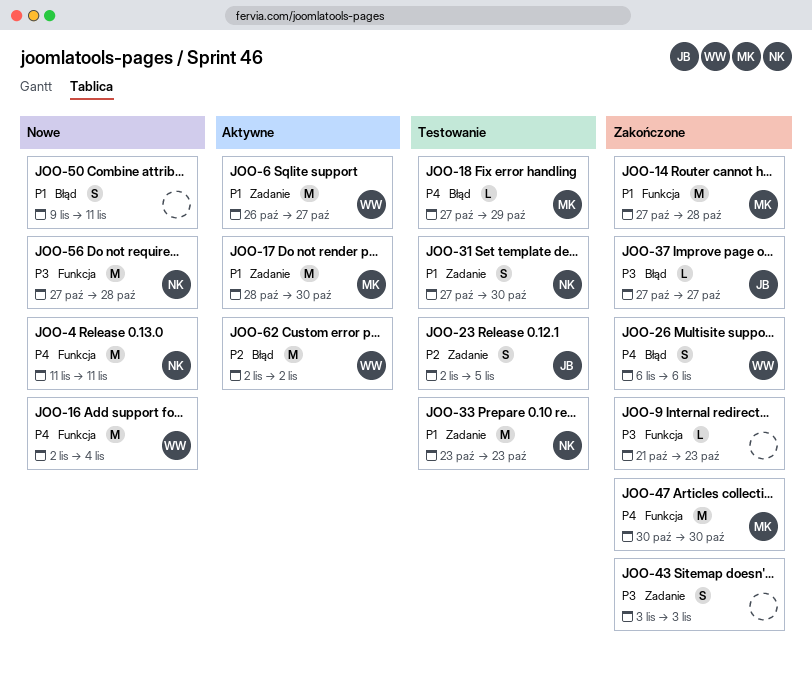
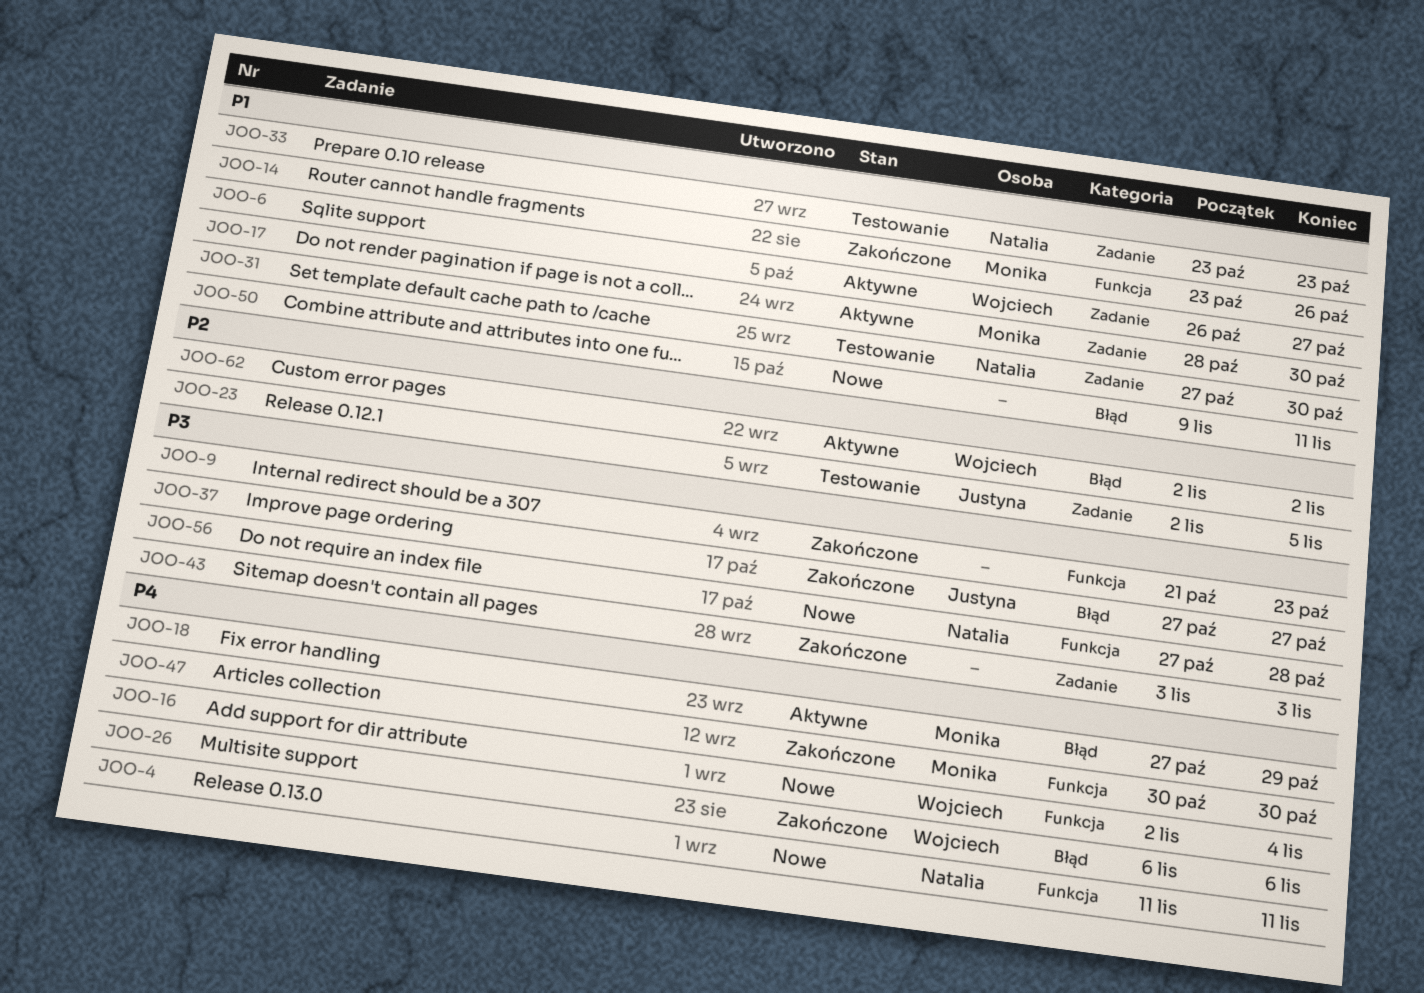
JOO-14, start: Oct 27 -> Oct 23
JOO-14, due: Oct 28 -> Oct 26
JOO-18, status: Testowanie -> Aktywne

